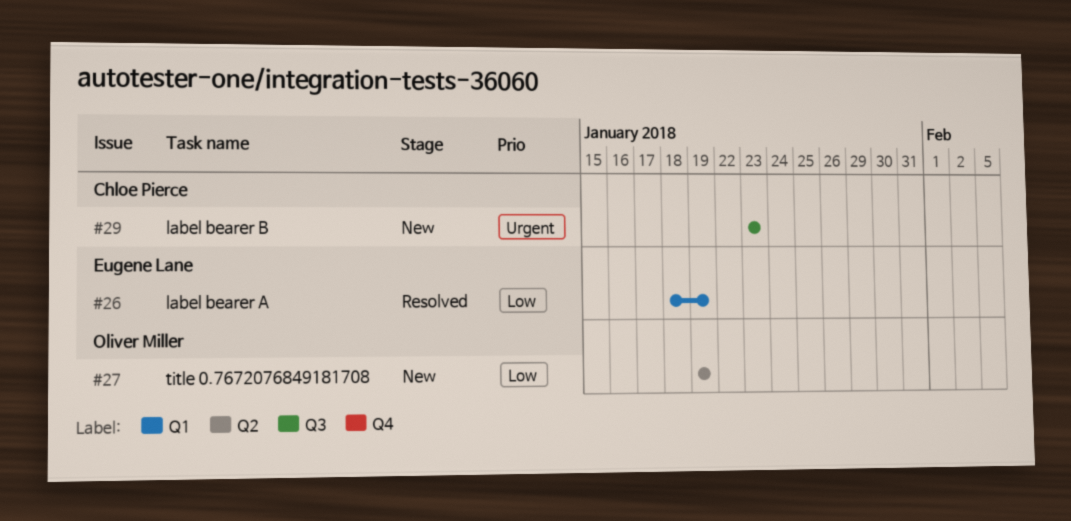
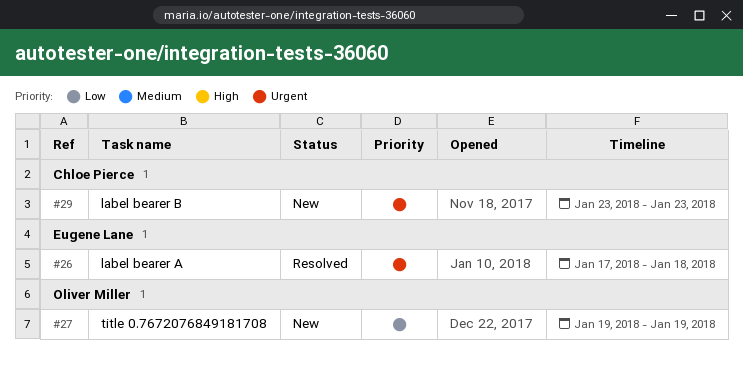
#26, priority: Low -> Urgent
#26, start: Jan 18 -> Jan 17
#26, due: Jan 19 -> Jan 18

